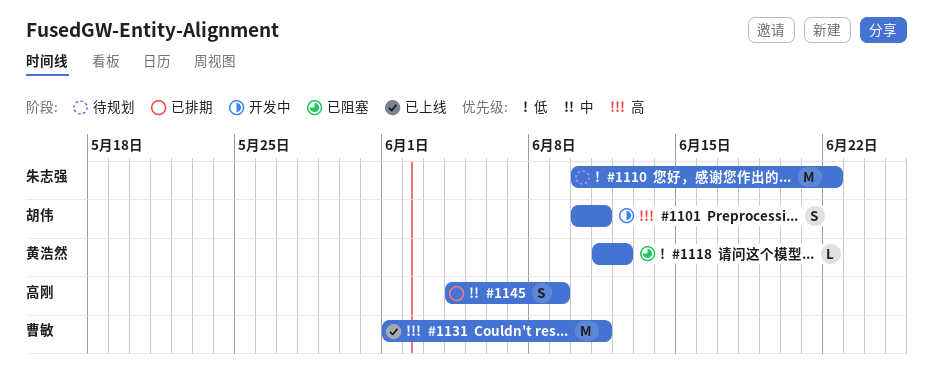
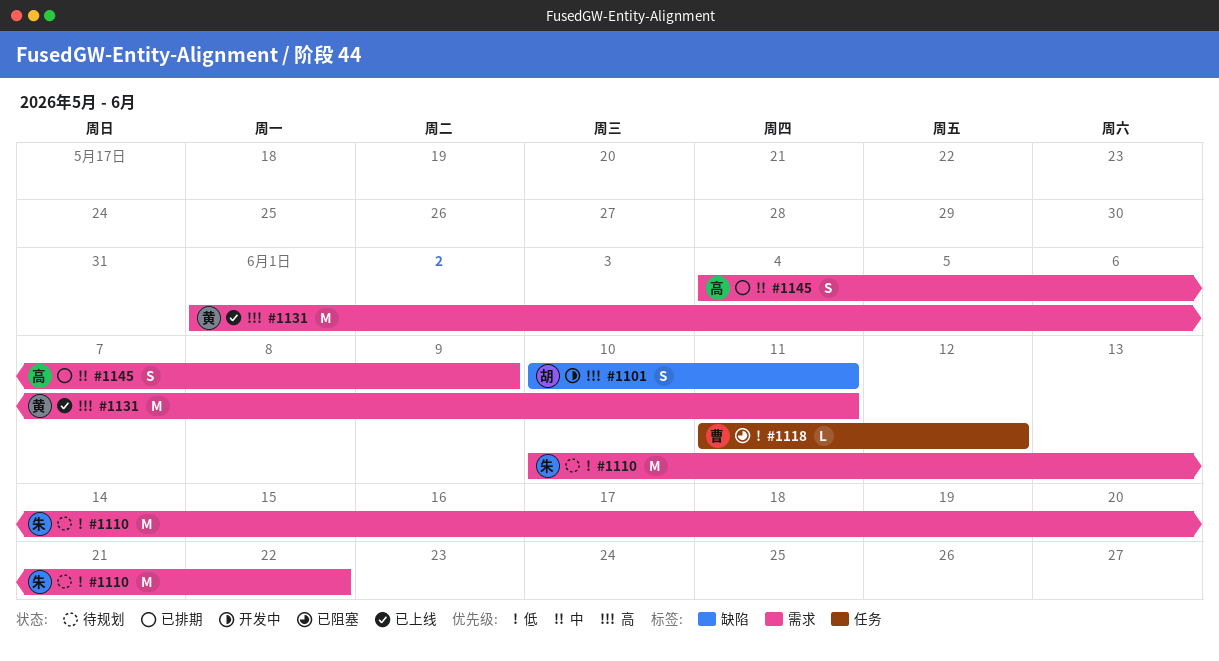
#1118, owner: 黄浩然 -> 曹敏
#1131, owner: 曹敏 -> 黄浩然

